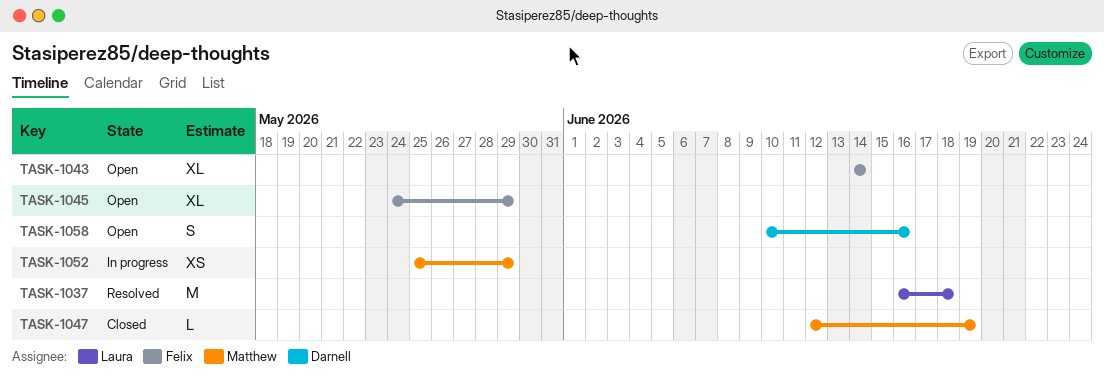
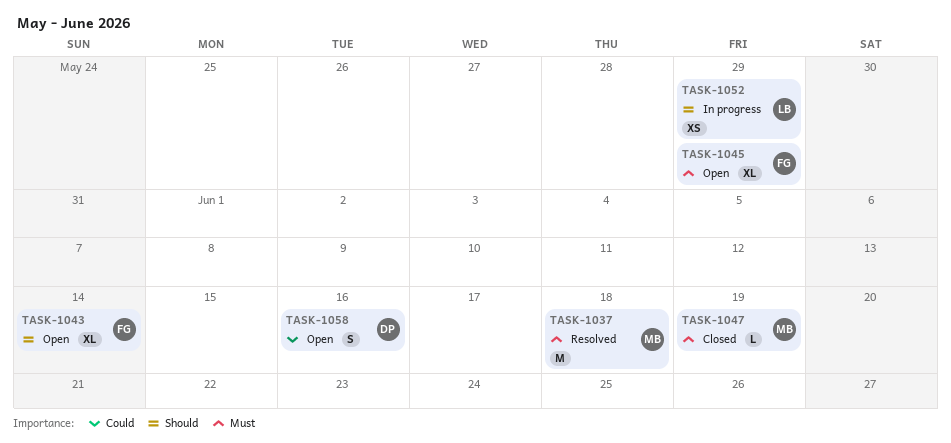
TASK-1037, owner: Laura -> Matthew
TASK-1052, owner: Matthew -> Laura

